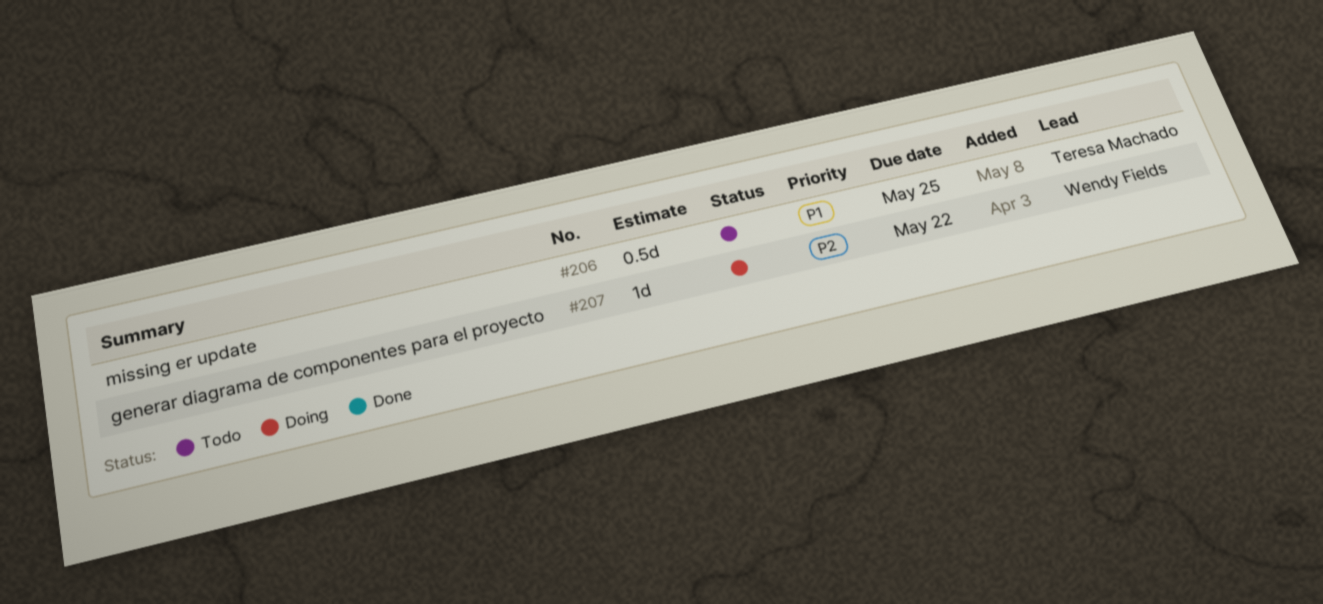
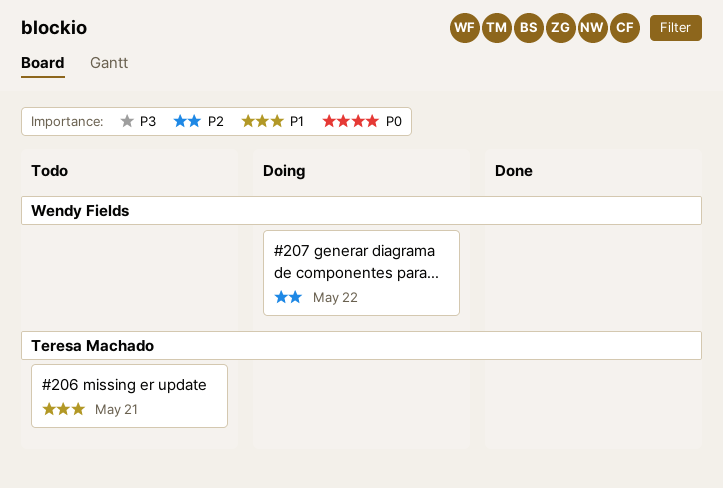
#206, due: May 25 -> May 21

